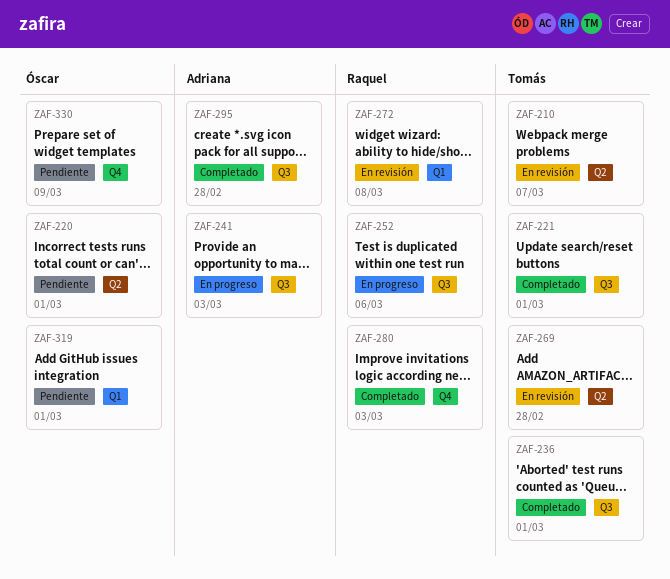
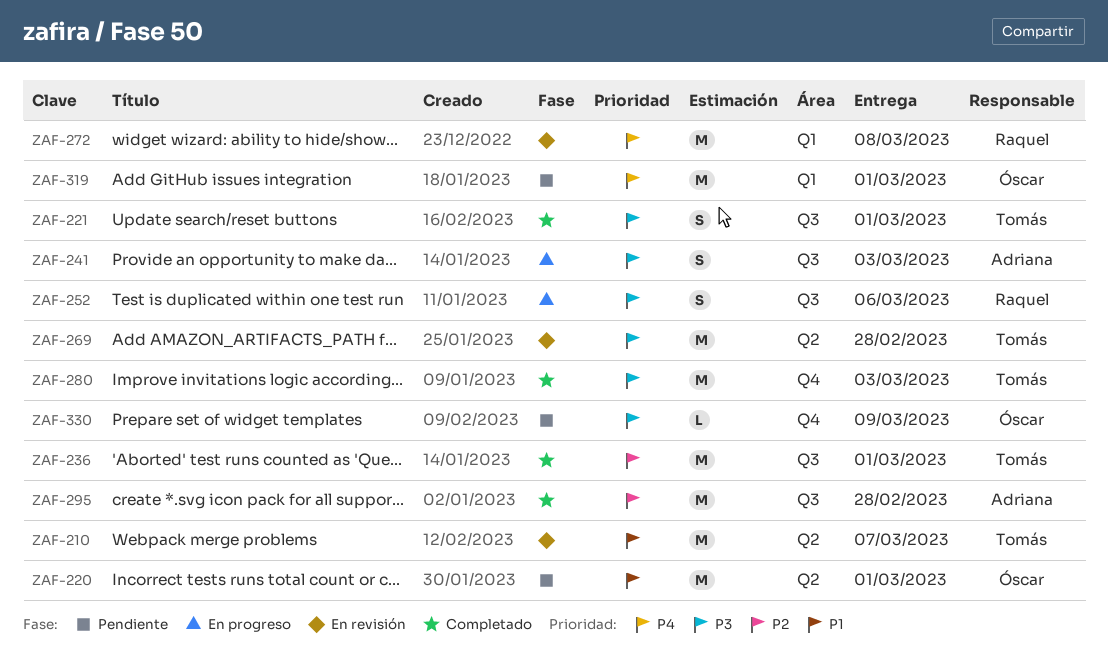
ZAF-280, owner: Raquel -> Tomás

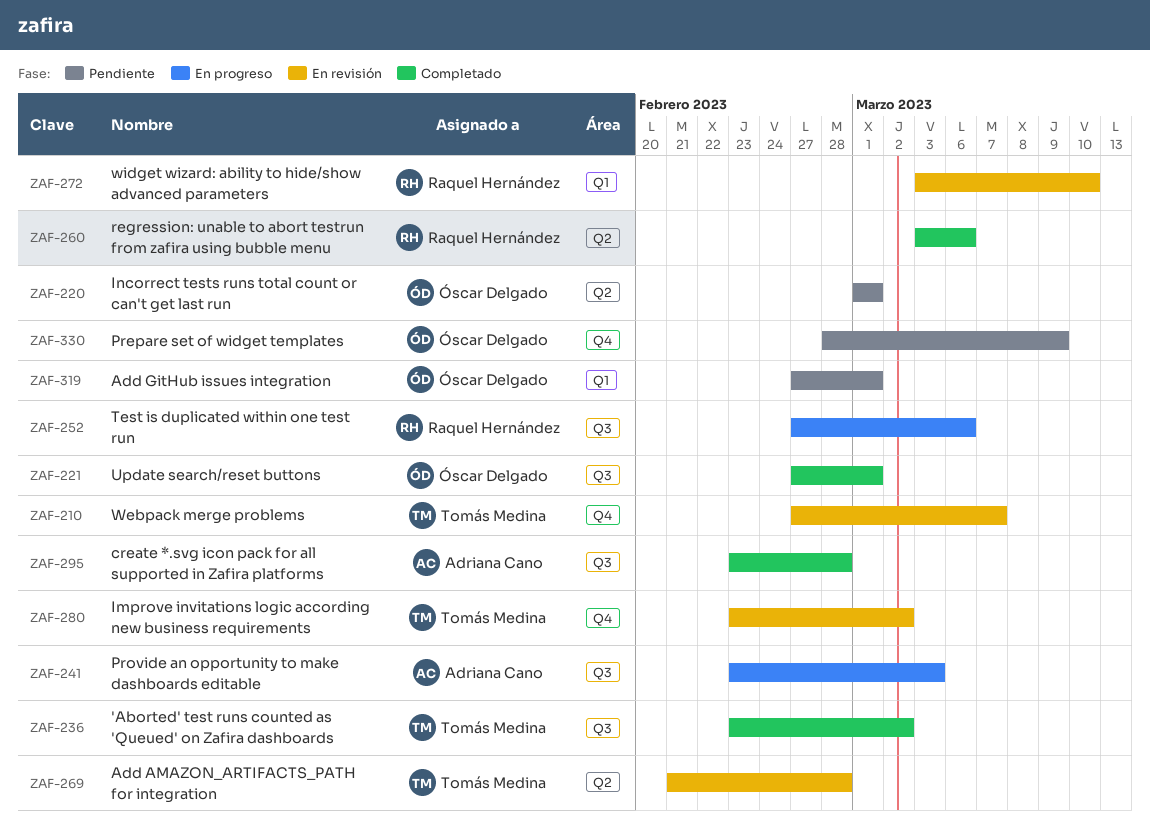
ZAF-210, label: Q2 -> Q4
ZAF-221, owner: Tomás Medina -> Óscar Delgado
ZAF-236, due: Mar 1 -> Mar 2
ZAF-260: none -> present
ZAF-272, due: Mar 8 -> Mar 10
ZAF-280, status: Completado -> En revisión
ZAF-280, due: Mar 3 -> Mar 2

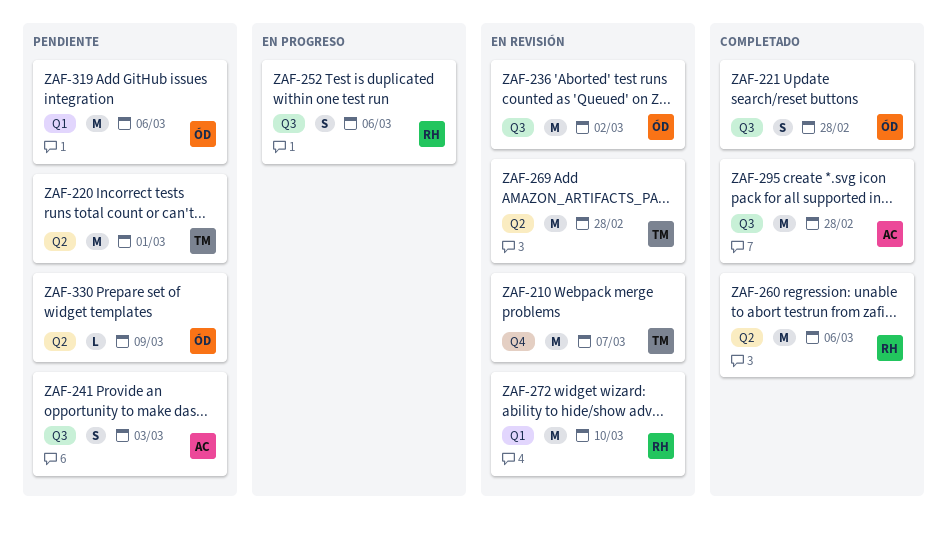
ZAF-220, owner: Óscar Delgado -> Tomás Medina
ZAF-221, due: Mar 1 -> Feb 28
ZAF-236, status: Completado -> En revisión
ZAF-236, owner: Tomás Medina -> Óscar Delgado
ZAF-241, status: En progreso -> Pendiente
ZAF-280: present -> none
ZAF-319, due: Mar 1 -> Mar 6
ZAF-330, label: Q4 -> Q2

